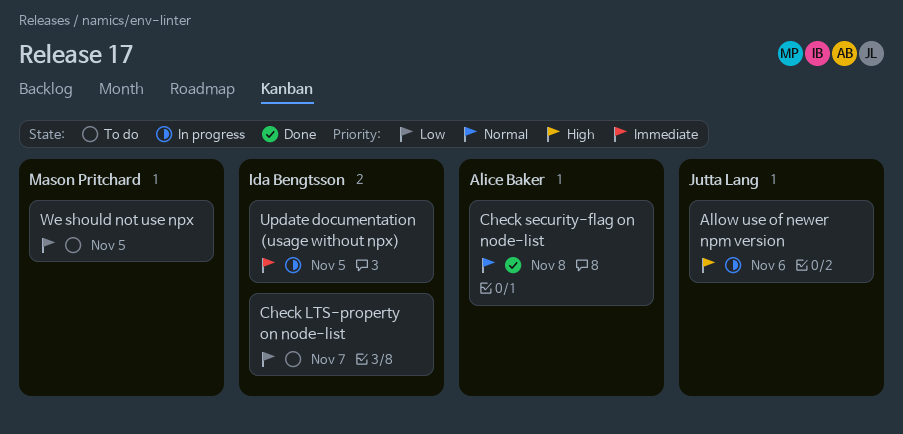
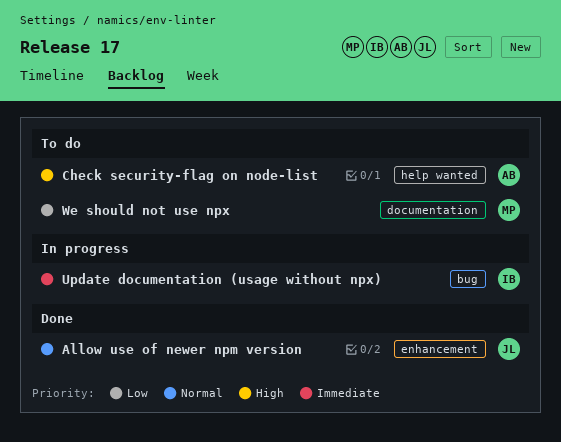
Allow use of newer npm version, status: In progress -> Done
Allow use of newer npm version, priority: High -> Normal
Check LTS-property on node-list: present -> none
Check security-flag on node-list, status: Done -> To do
Check security-flag on node-list, priority: Normal -> High

